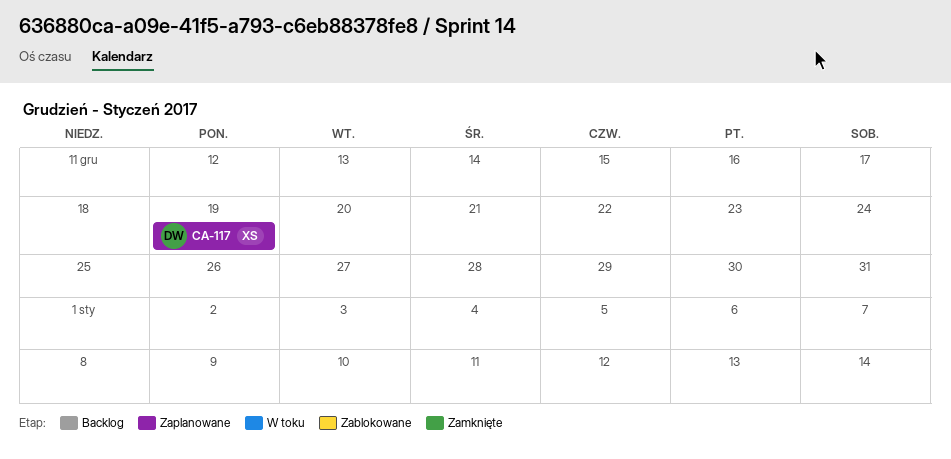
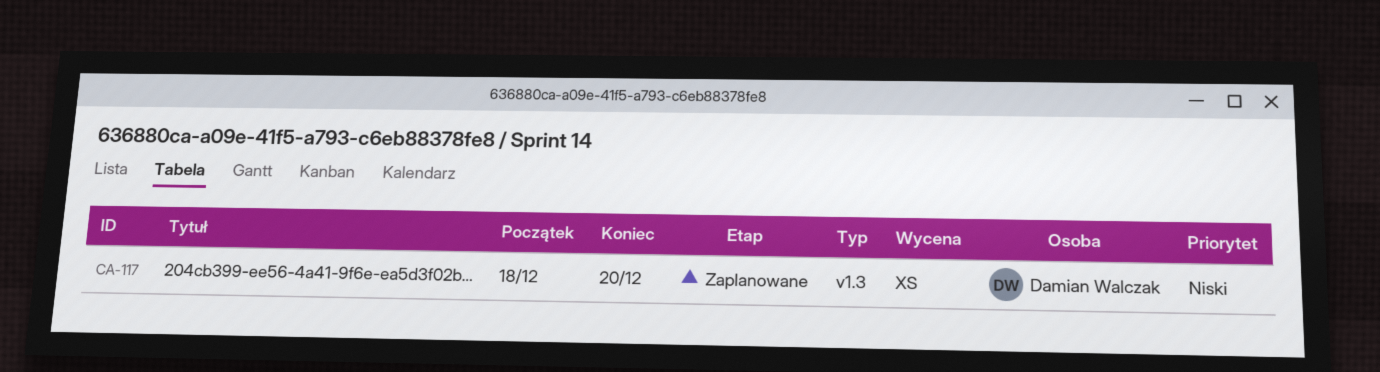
CA-117, start: Dec 19 -> Dec 18
CA-117, due: Dec 19 -> Dec 20

